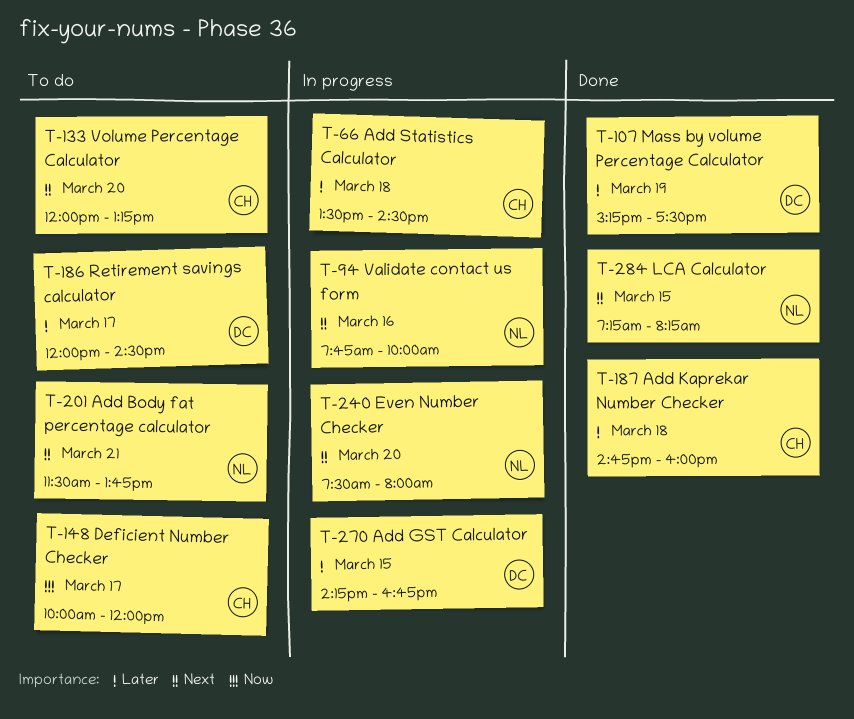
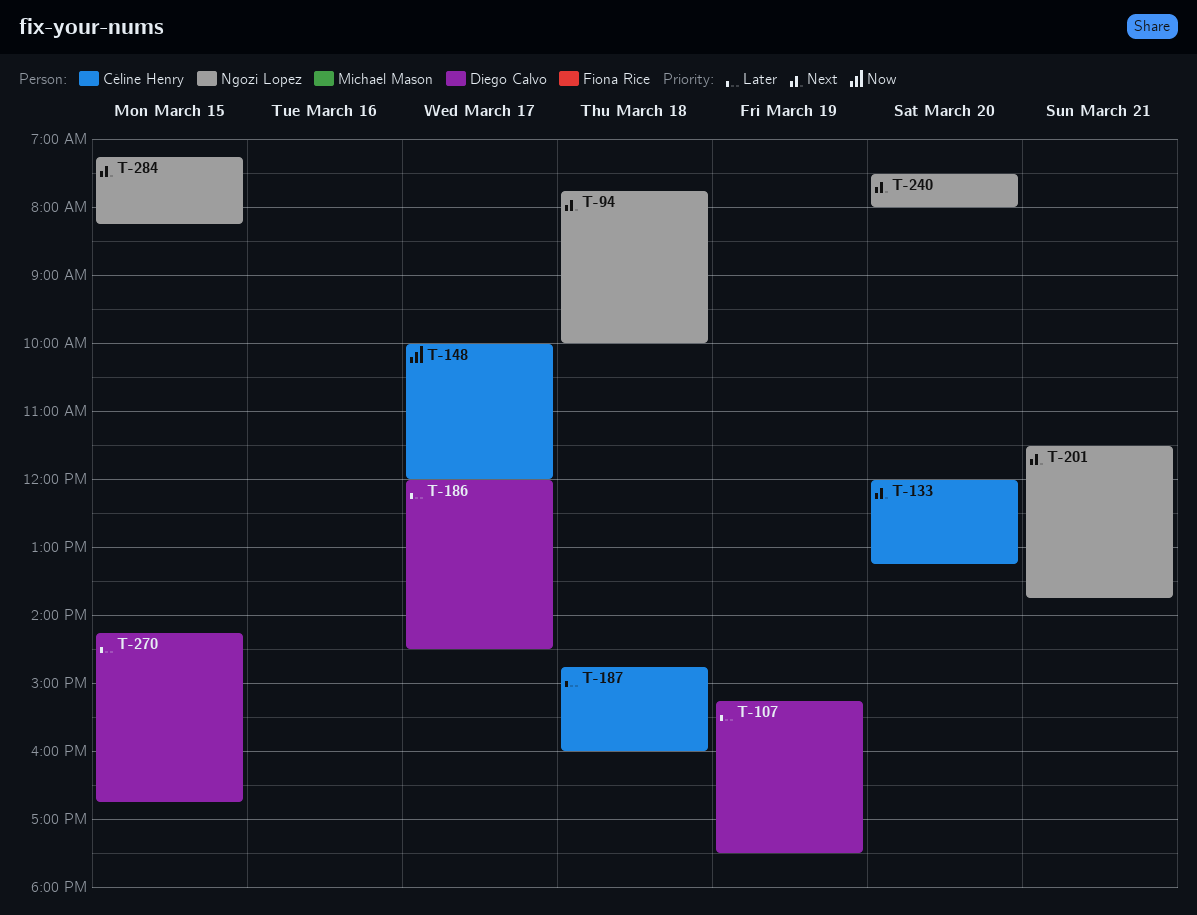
T-66: present -> none
T-94, day: Mar 16 -> Mar 18

